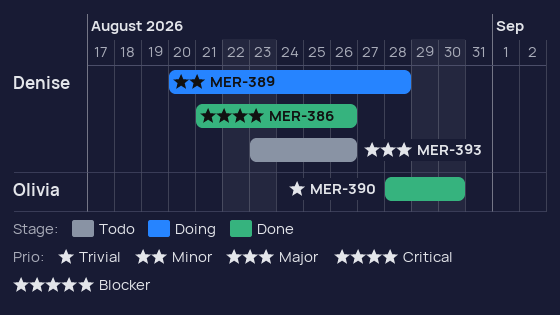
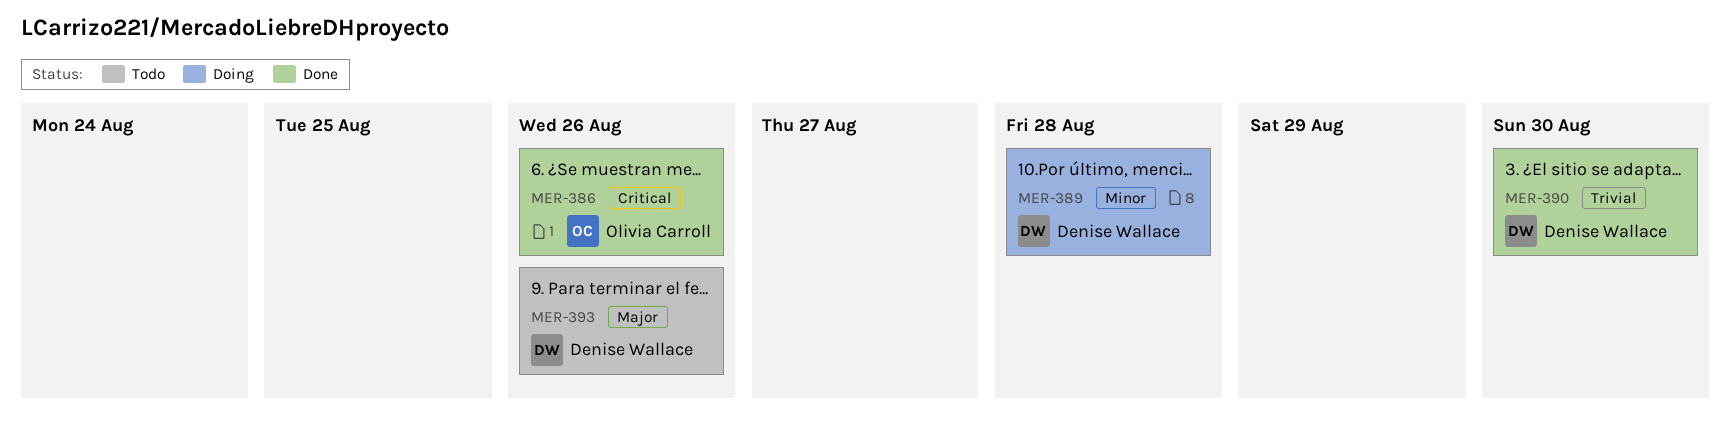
MER-386, owner: Denise Wallace -> Olivia Carroll
MER-390, owner: Olivia Carroll -> Denise Wallace

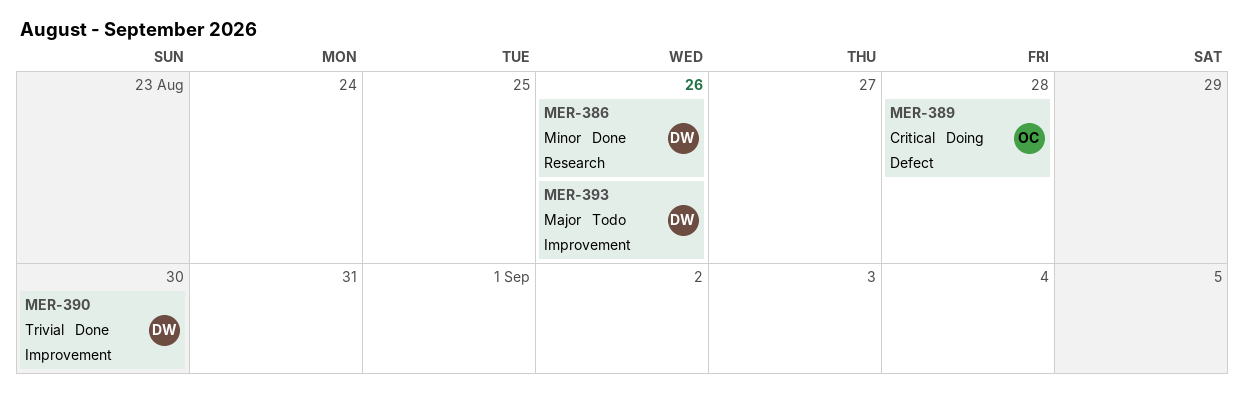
MER-386, owner: Olivia Carroll -> Denise Wallace
MER-386, priority: Critical -> Minor
MER-389, owner: Denise Wallace -> Olivia Carroll
MER-389, priority: Minor -> Critical

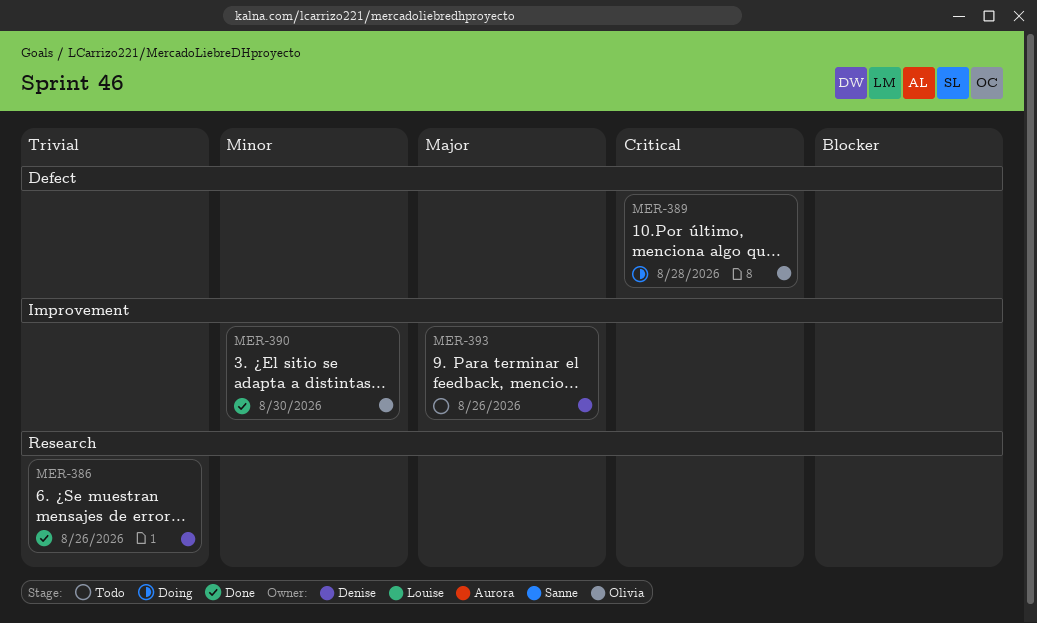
MER-386, priority: Minor -> Trivial
MER-390, owner: Denise -> Olivia
MER-390, priority: Trivial -> Minor

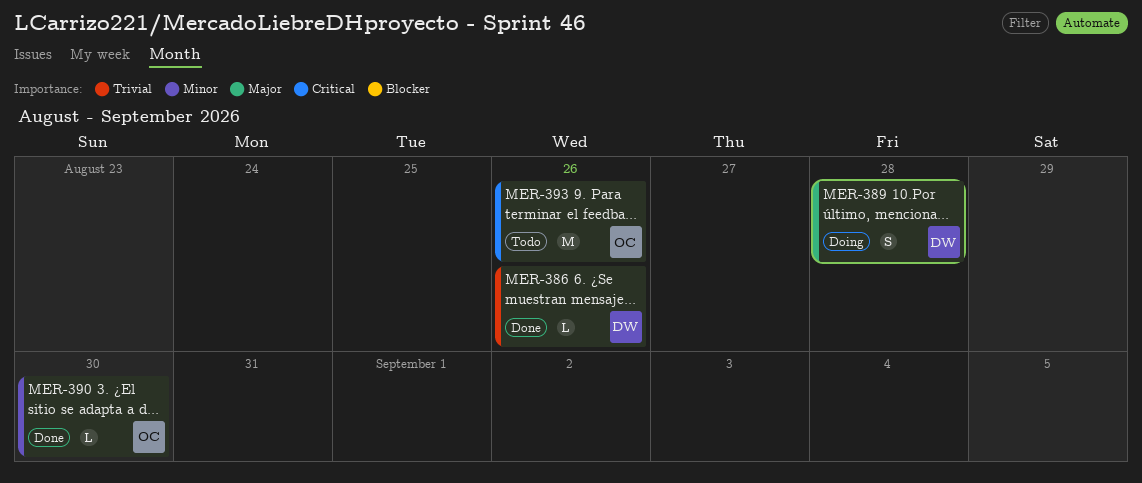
MER-389, owner: Olivia -> Denise
MER-389, priority: Critical -> Major
MER-393, owner: Denise -> Olivia
MER-393, priority: Major -> Critical

